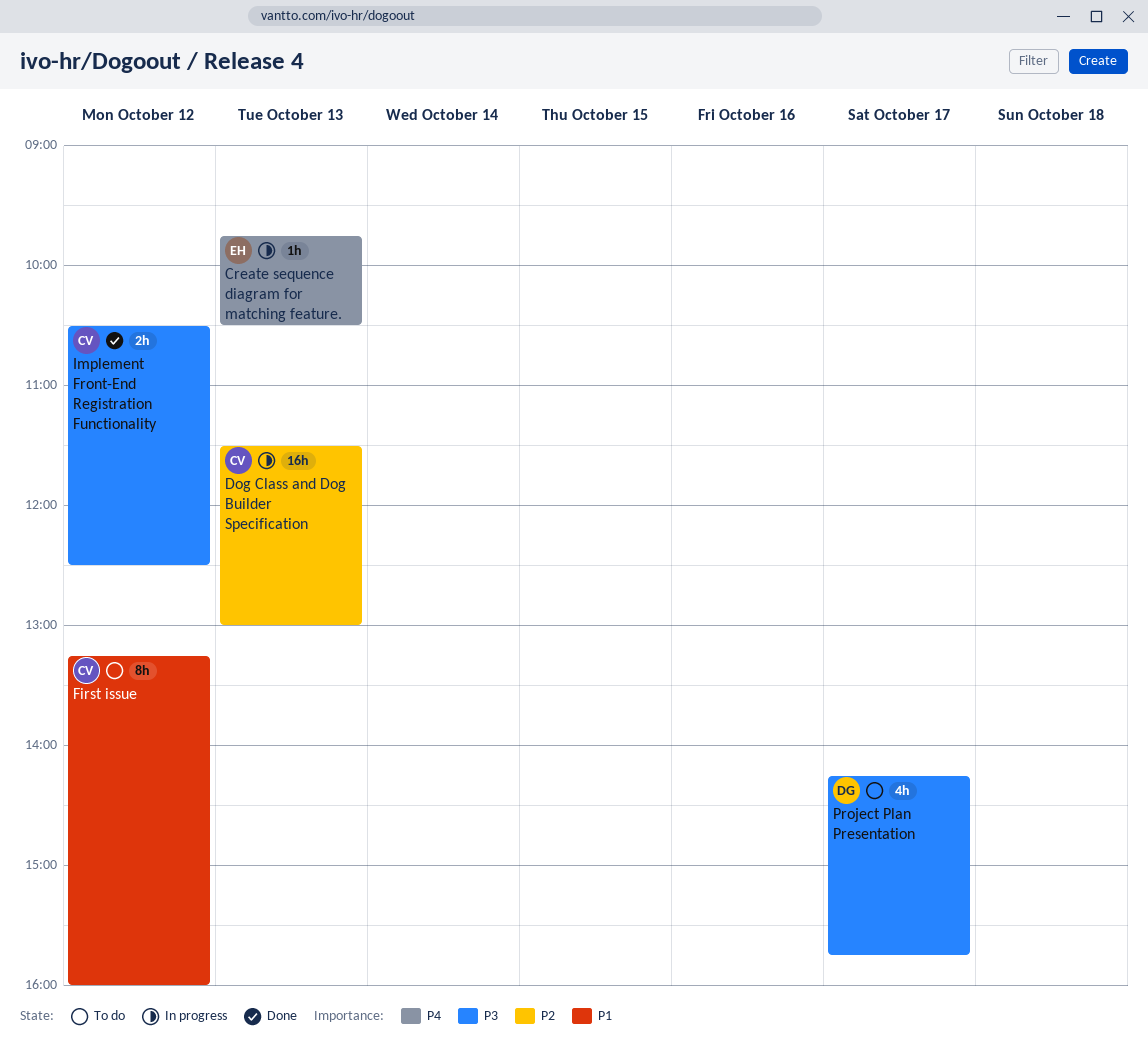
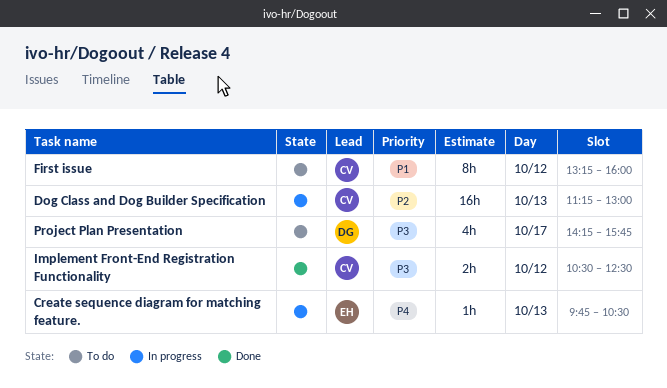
Dog Class and Dog Builder Specification, begins: 11:30 -> 11:15

